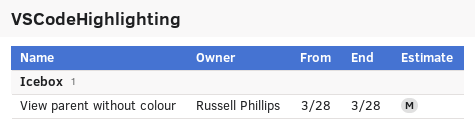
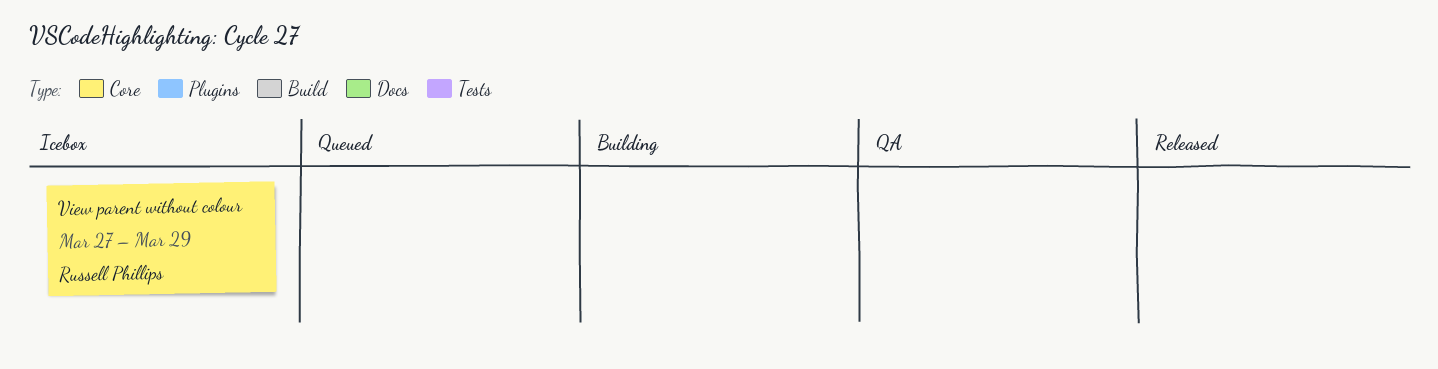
View parent without colour, start: Mar 28 -> Mar 27
View parent without colour, due: Mar 28 -> Mar 29

